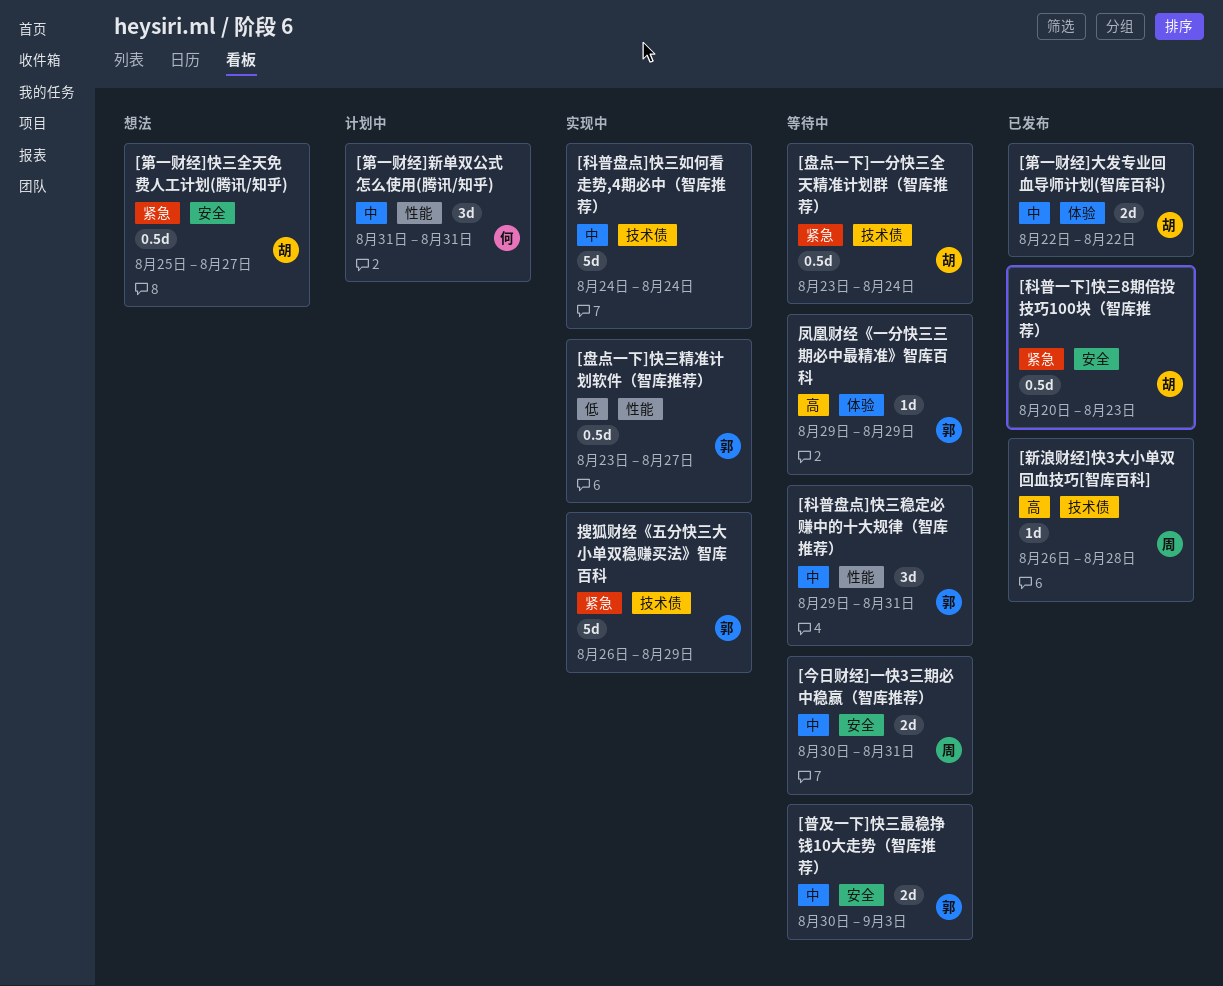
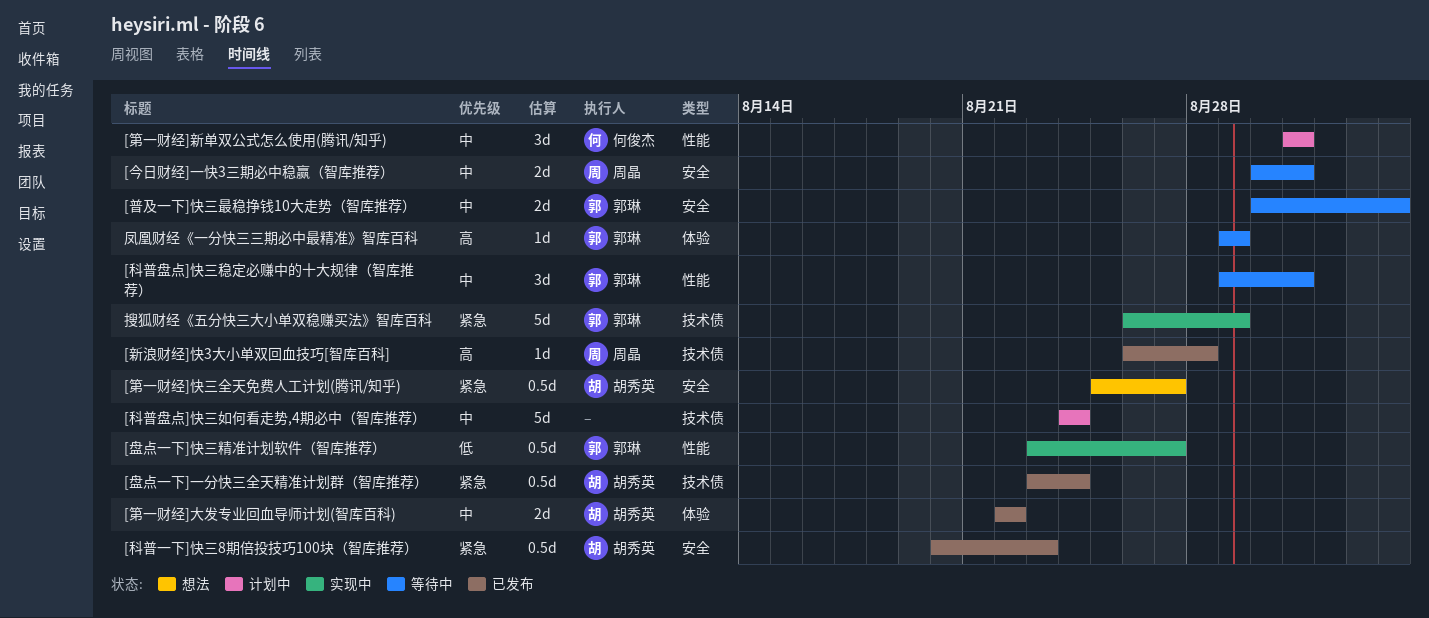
[盘点一下]一分快三全天精准计划群（智库推荐）, status: 等待中 -> 已发布
[科普盘点]快三如何看走势,4期必中（智库推荐）, status: 实现中 -> 计划中

